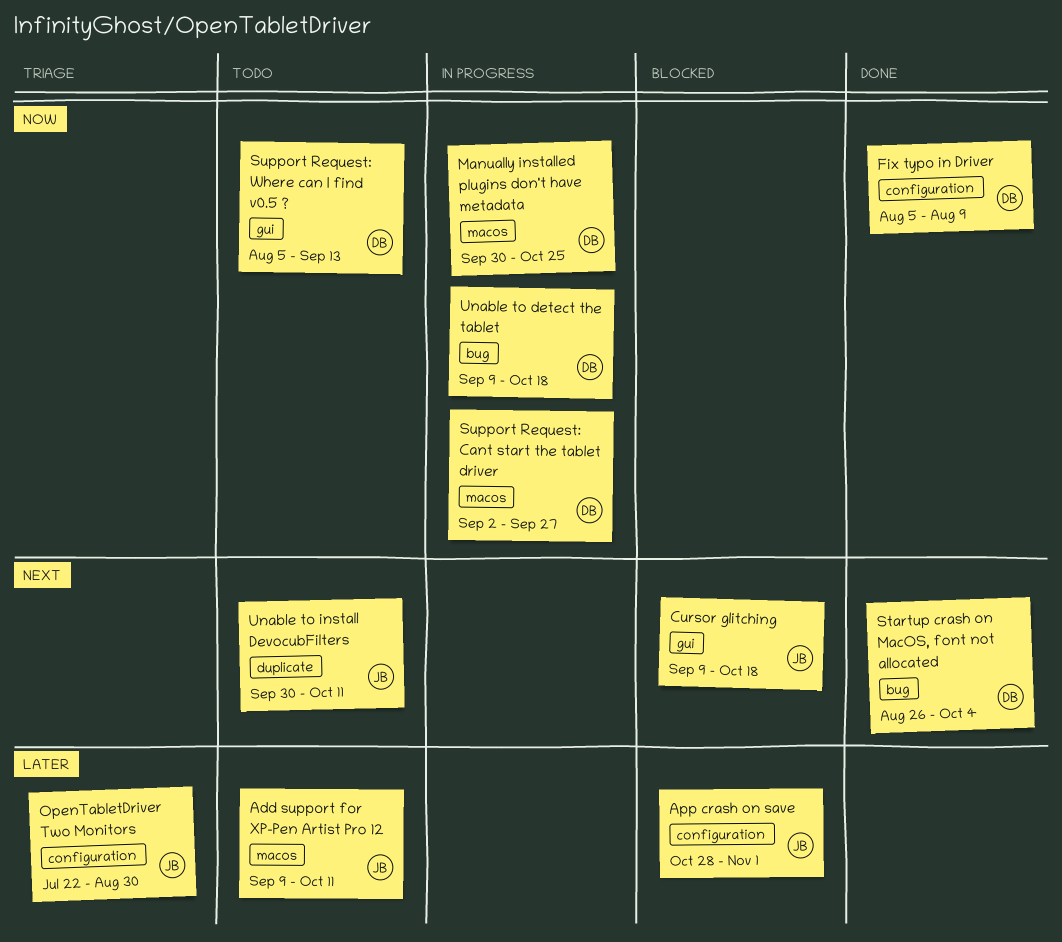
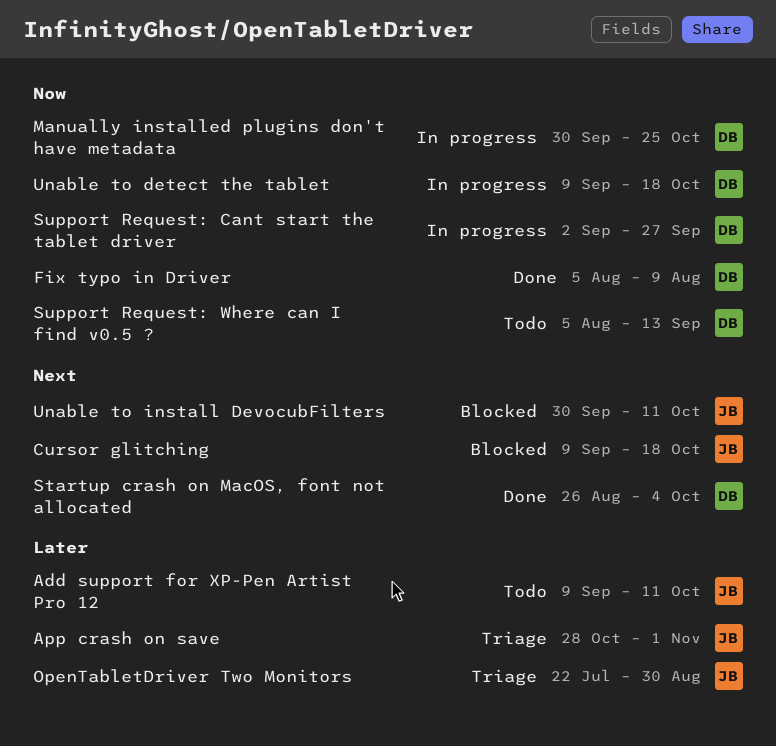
App crash on save, status: Blocked -> Triage
Unable to install DevocubFilters, status: Todo -> Blocked

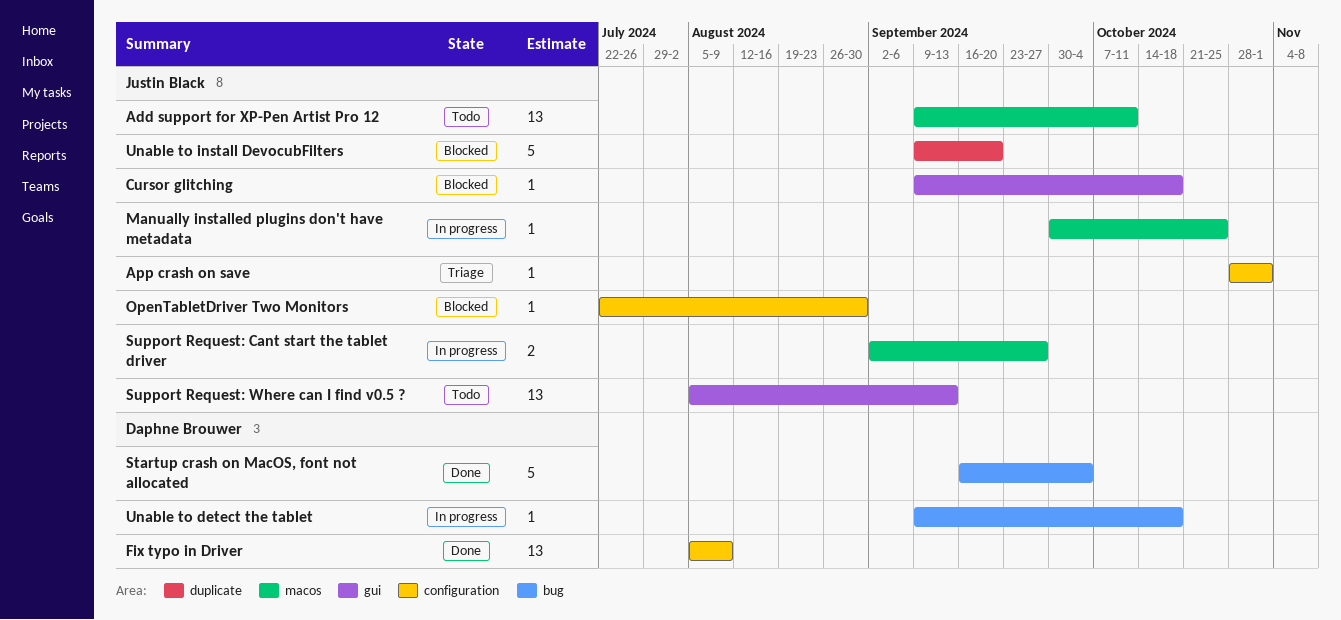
Manually installed plugins don't have metadata, owner: Daphne Brouwer -> Justin Black
OpenTabletDriver Two Monitors, status: Triage -> Blocked
Startup crash on MacOS, font not allocated, start: Aug 26 -> Sep 16
Support Request: Cant start the tablet driver, owner: Daphne Brouwer -> Justin Black
Support Request: Where can I find v0.5 ?, owner: Daphne Brouwer -> Justin Black
Unable to install DevocubFilters, start: Sep 30 -> Sep 9
Unable to install DevocubFilters, due: Oct 11 -> Sep 20

